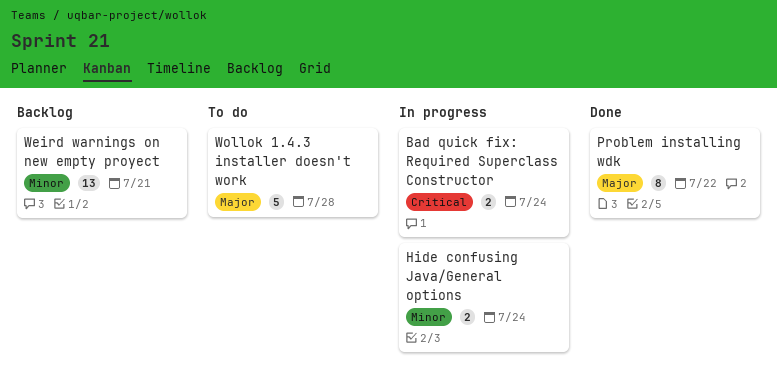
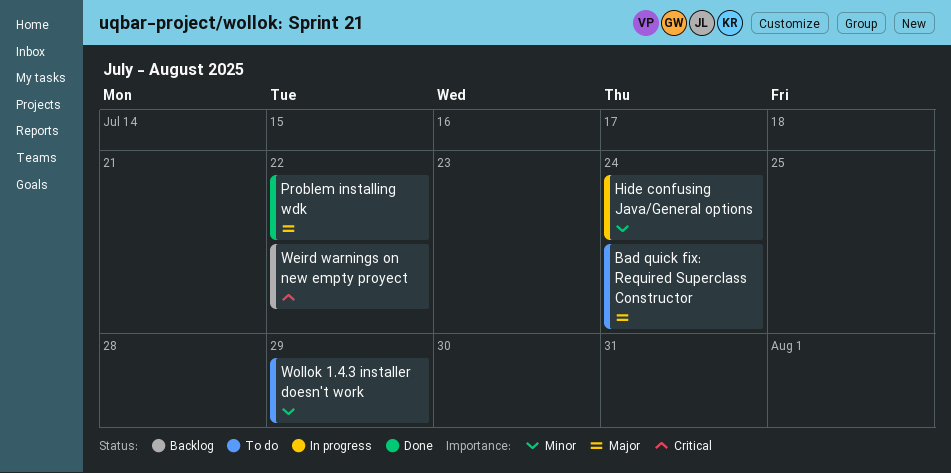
Bad quick fix: Required Superclass Constructor, status: In progress -> To do
Bad quick fix: Required Superclass Constructor, priority: Critical -> Major
Weird warnings on new empty proyect, priority: Minor -> Critical
Weird warnings on new empty proyect, due: Jul 21 -> Jul 22
Wollok 1.4.3 installer doesn't work, priority: Major -> Minor
Wollok 1.4.3 installer doesn't work, due: Jul 28 -> Jul 29

